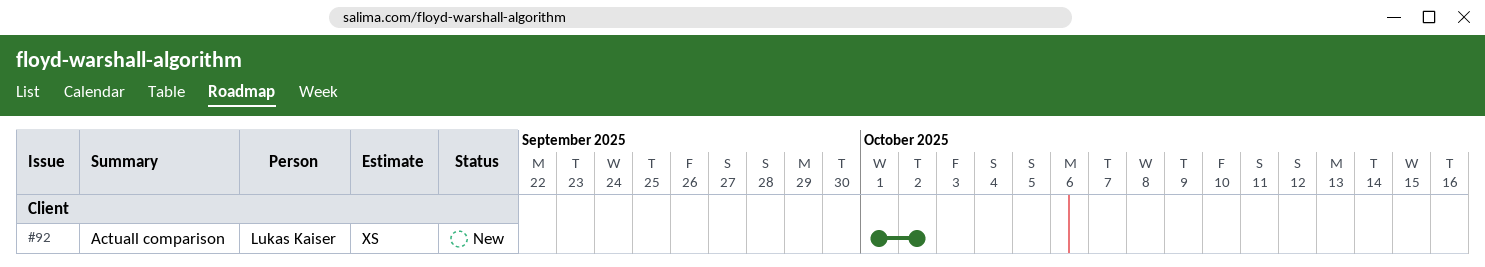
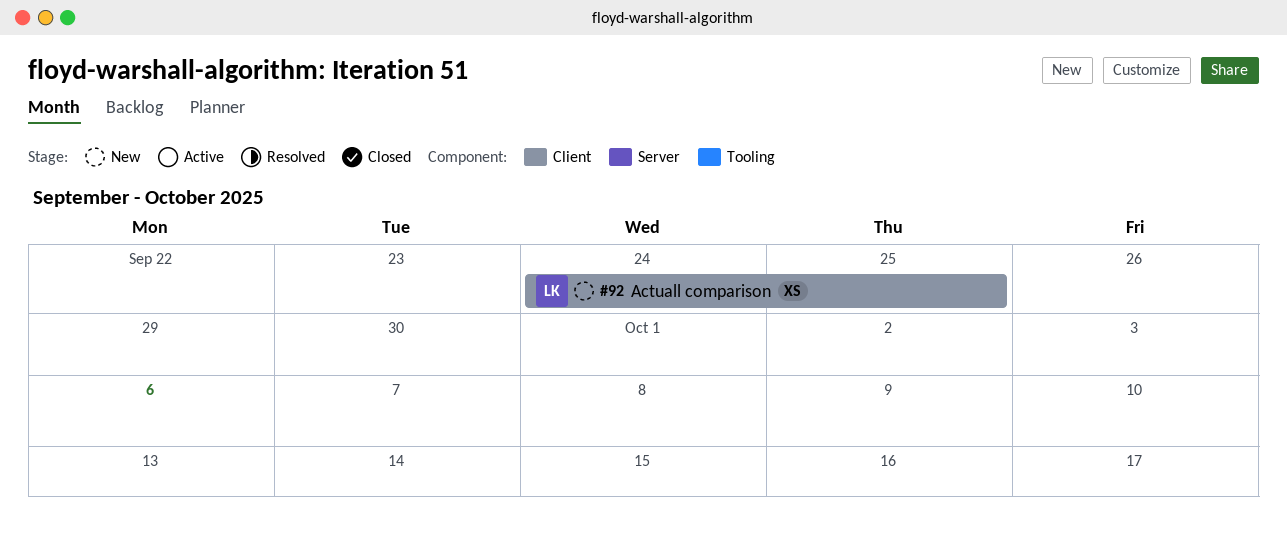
#92, start: Oct 1 -> Sep 24
#92, due: Oct 2 -> Sep 25

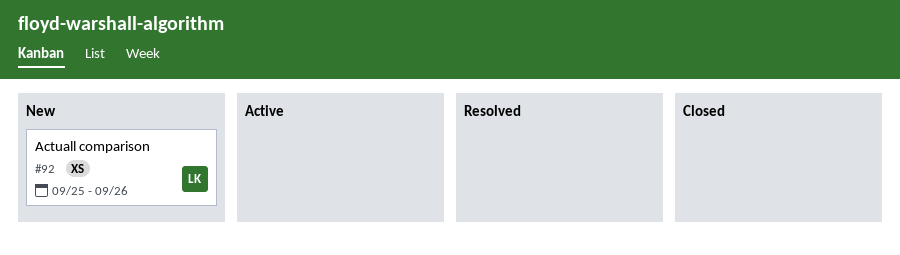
#92, start: Sep 24 -> Sep 25
#92, due: Sep 25 -> Sep 26

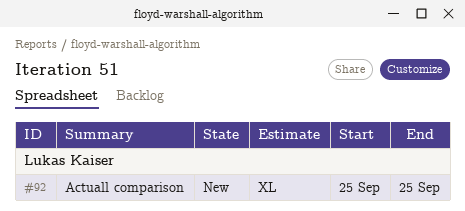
#92, estimate: XS -> XL
#92, due: Sep 26 -> Sep 25

